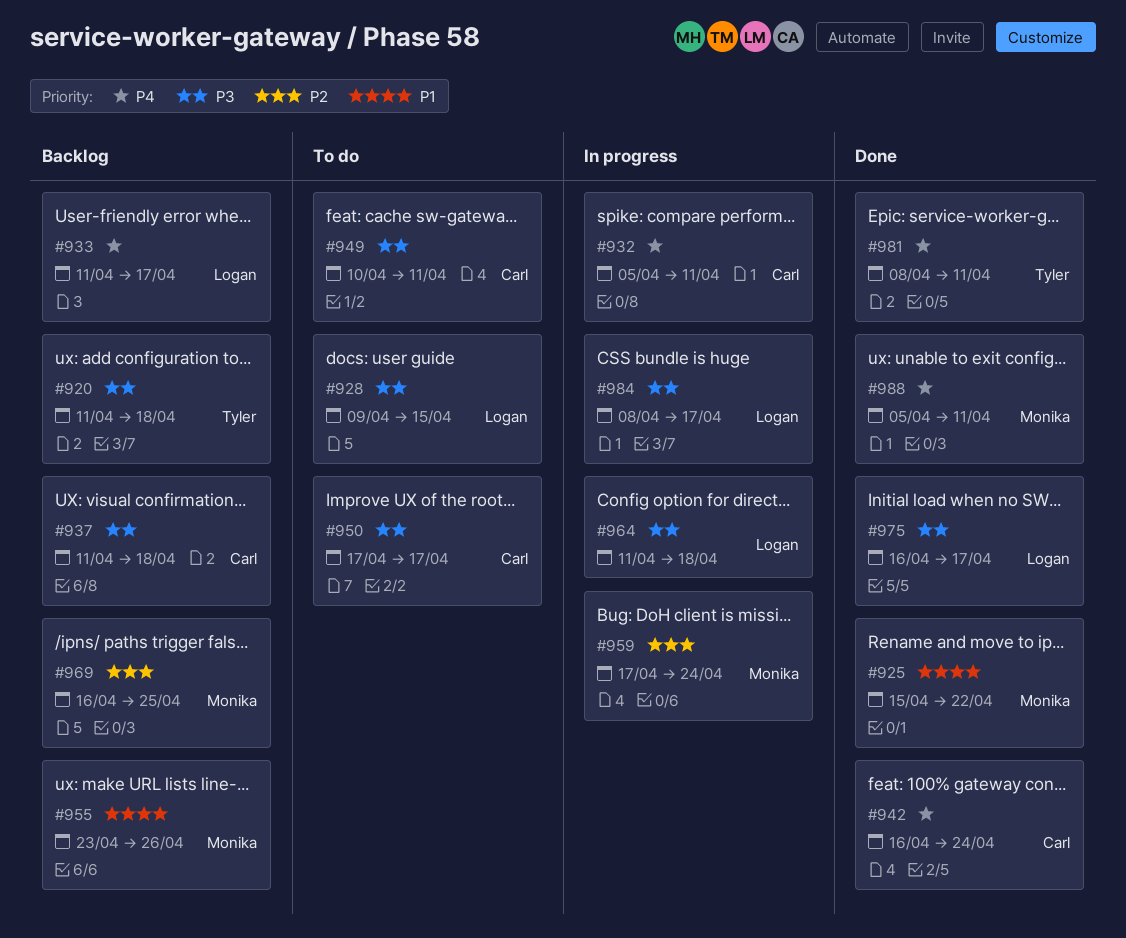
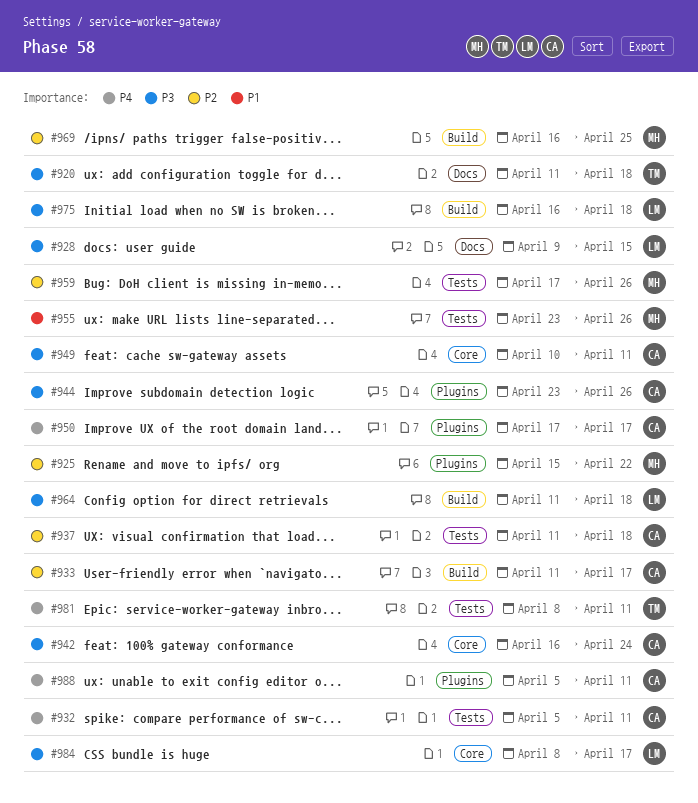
#925, priority: P1 -> P2
#933, owner: Logan -> Carl
#933, priority: P4 -> P2
#937, priority: P3 -> P2
#942, priority: P4 -> P3
#944: none -> present
#950, priority: P3 -> P4
#959, due: Apr 24 -> Apr 26
#975, due: Apr 17 -> Apr 18
#988, owner: Monika -> Carl

